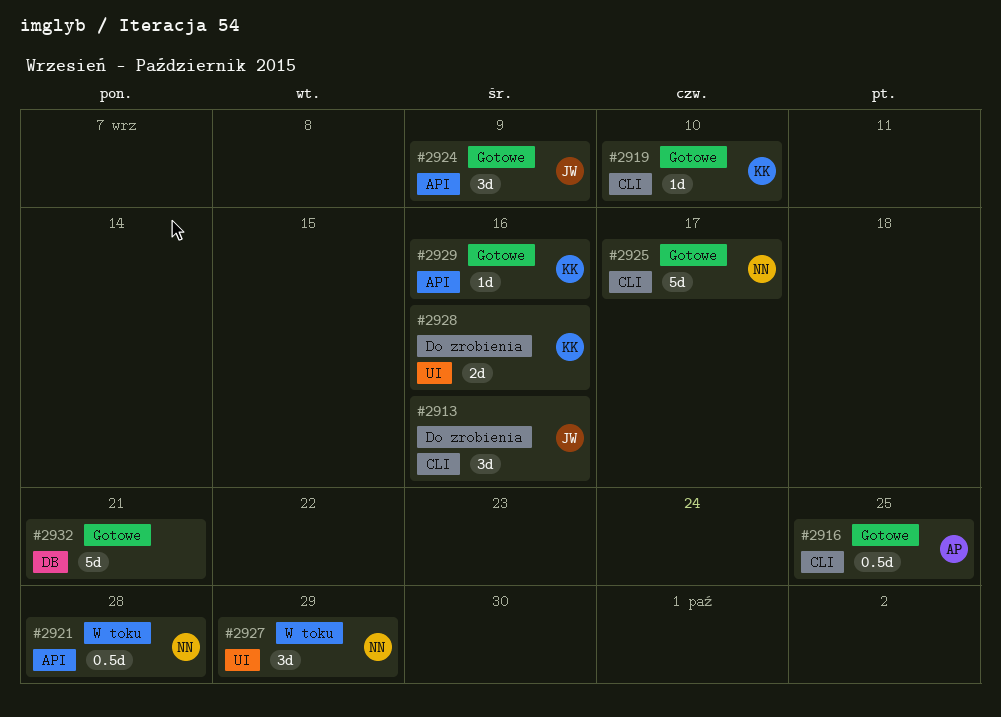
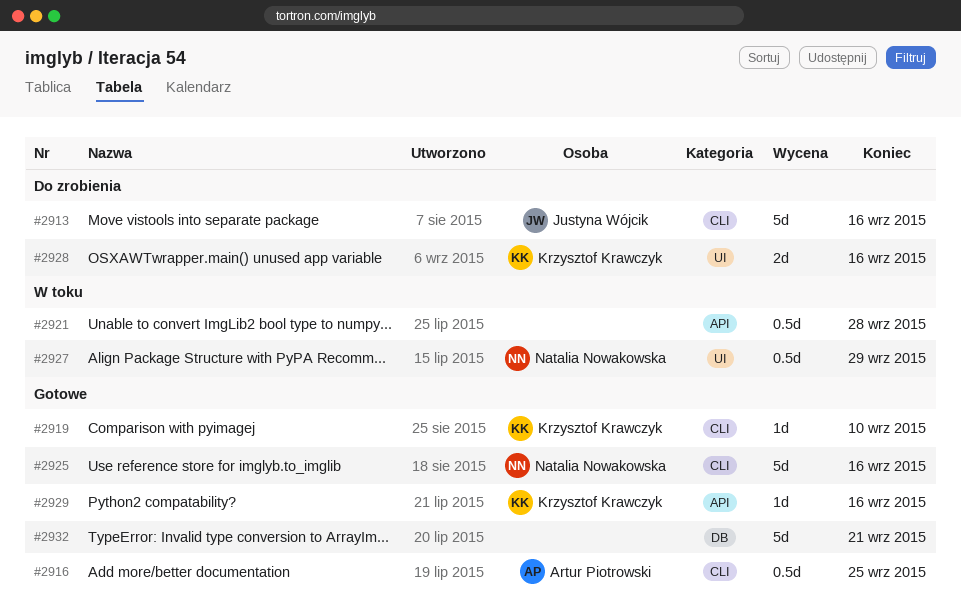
#2913, estimate: 3d -> 5d
#2921, owner: Natalia Nowakowska -> none
#2924: present -> none
#2925, due: Sep 17 -> Sep 16
#2927, estimate: 3d -> 0.5d

